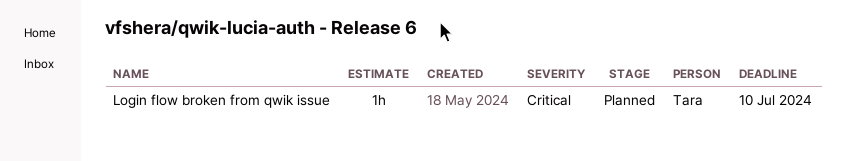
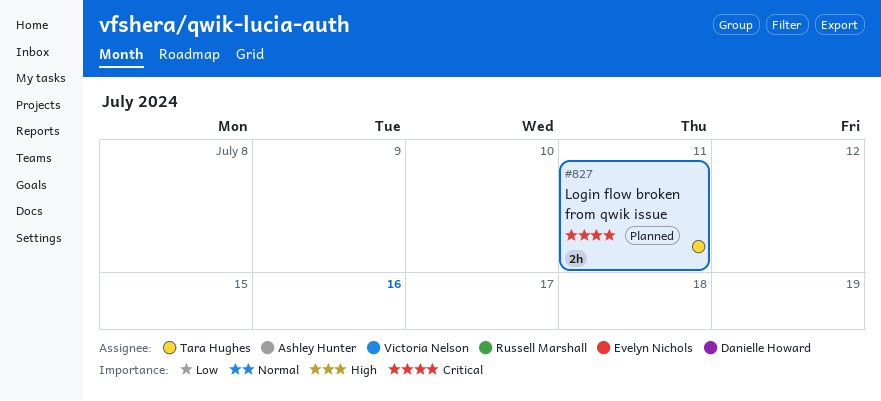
Login flow broken from qwik issue, estimate: 1h -> 2h
Login flow broken from qwik issue, due: Jul 10 -> Jul 11

